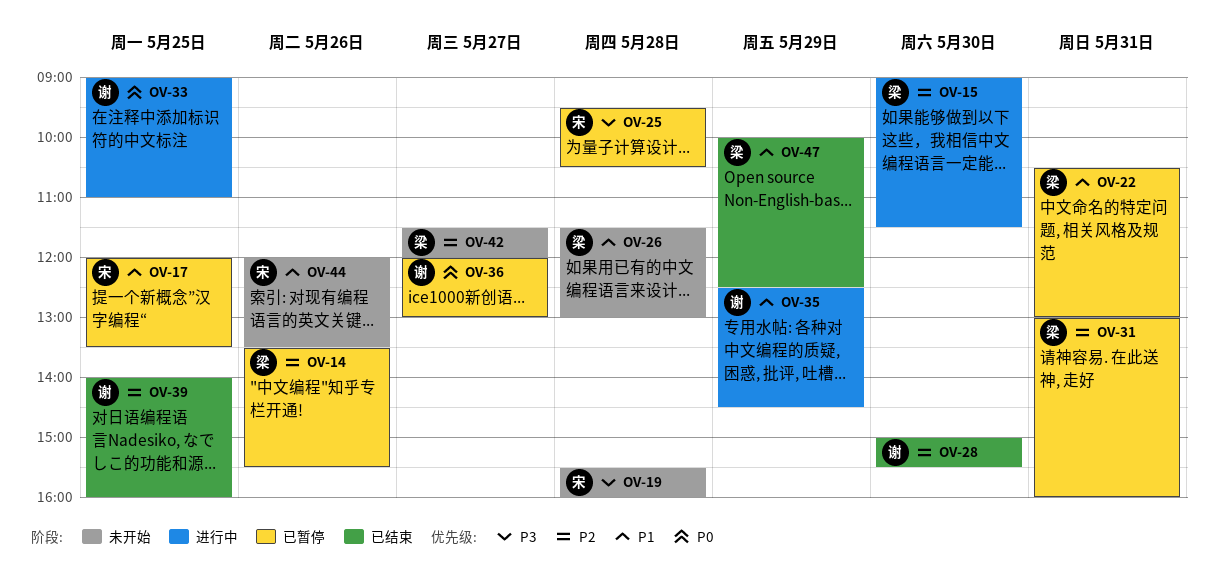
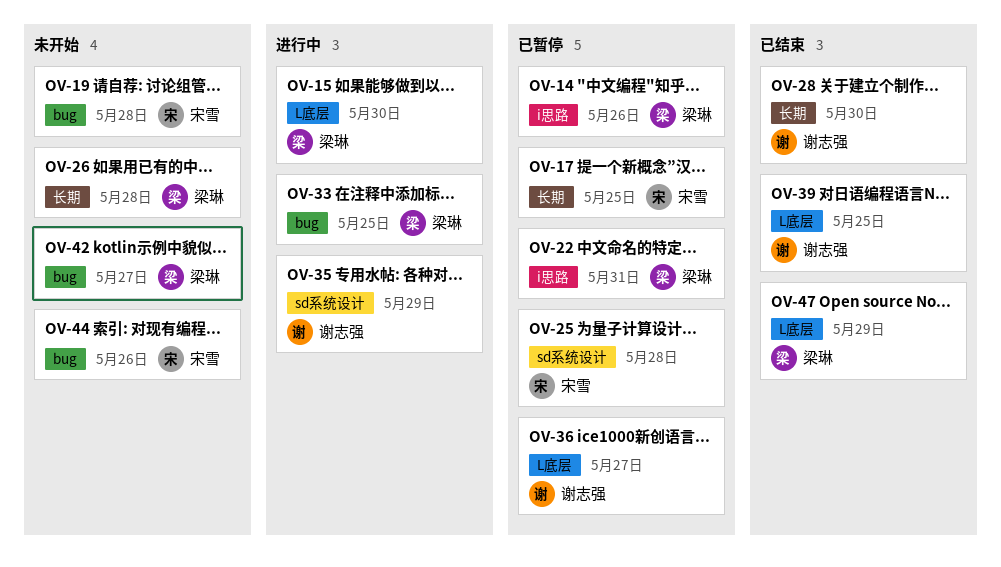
OV-31: present -> none
OV-33, owner: 谢志强 -> 梁琳

